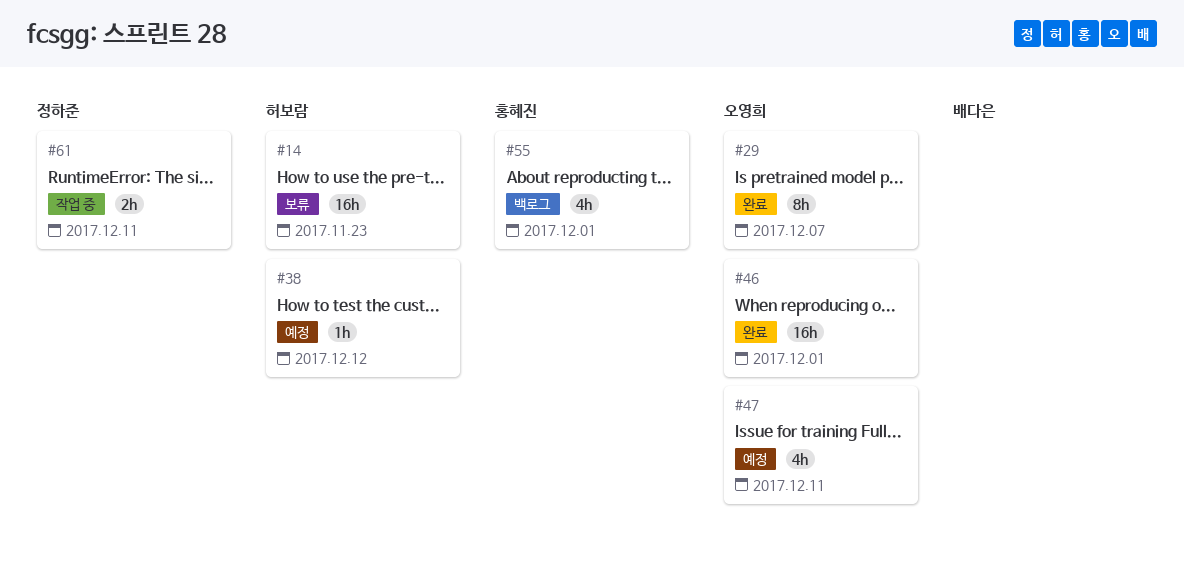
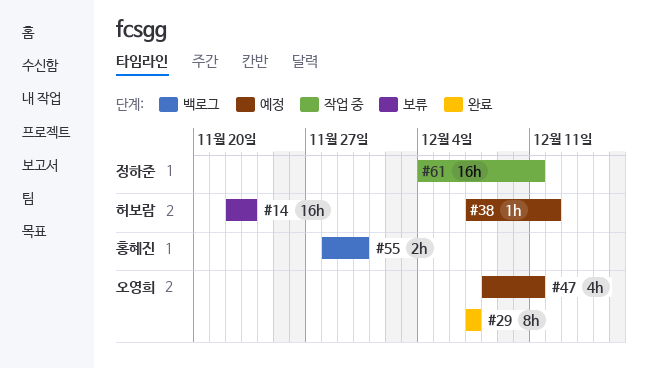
#46: present -> none
#55, estimate: 4h -> 2h
#55, due: Dec 1 -> Nov 30
#61, estimate: 2h -> 16h

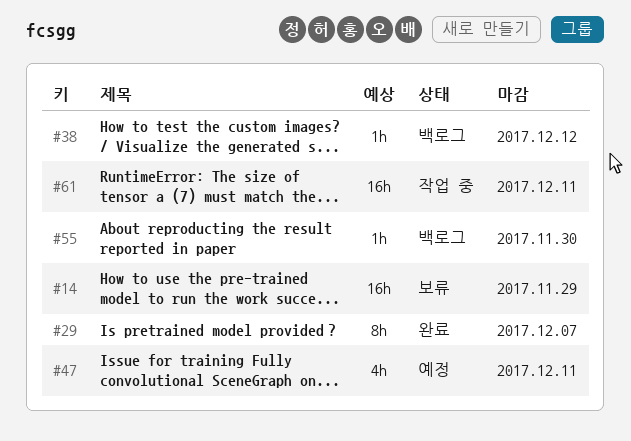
#14, due: Nov 23 -> Nov 29
#38, status: 예정 -> 백로그
#55, estimate: 2h -> 1h

